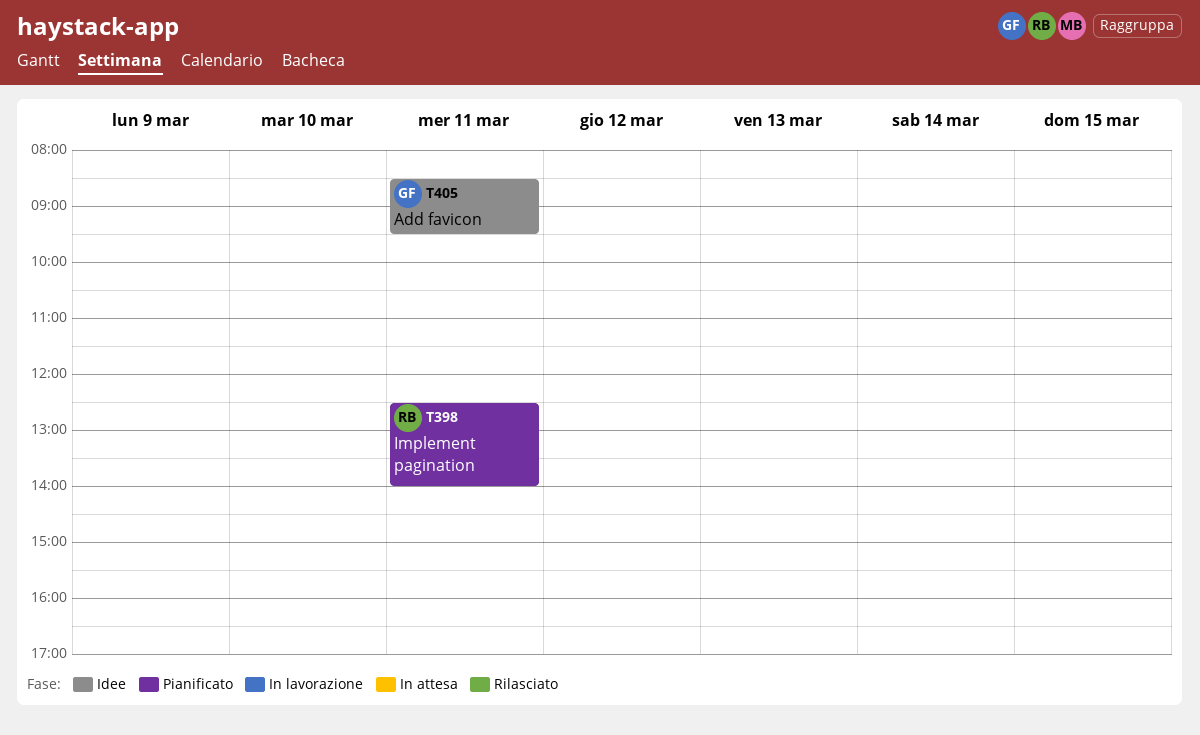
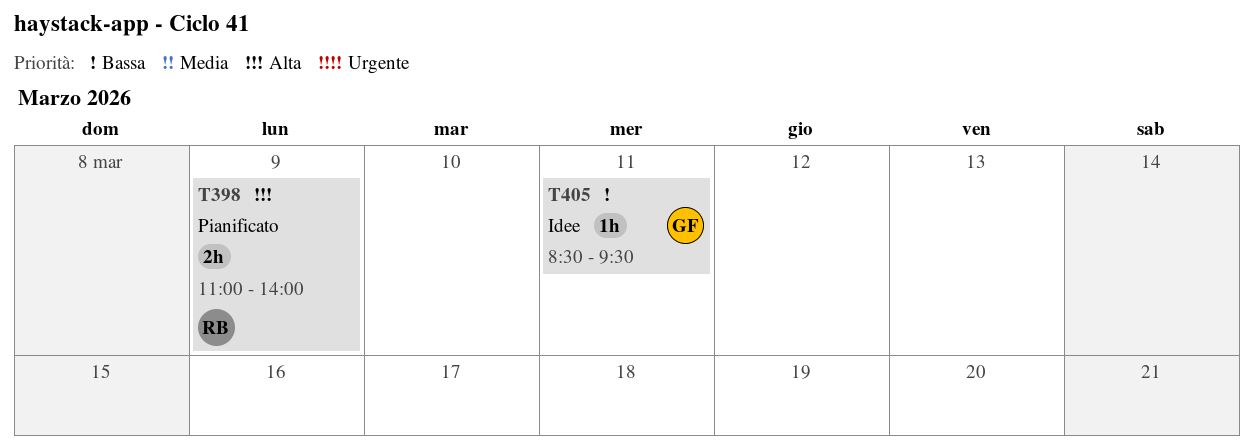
T398, day: Mar 11 -> Mar 9
T398, begins: 12:30 -> 11:00

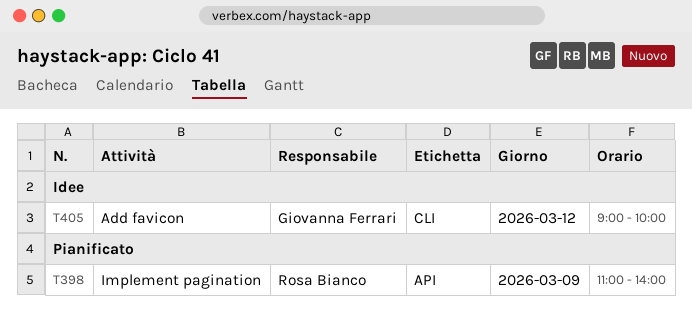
T405, day: Mar 11 -> Mar 12
T405, begins: 08:30 -> 09:00
T405, ends: 09:30 -> 10:00

